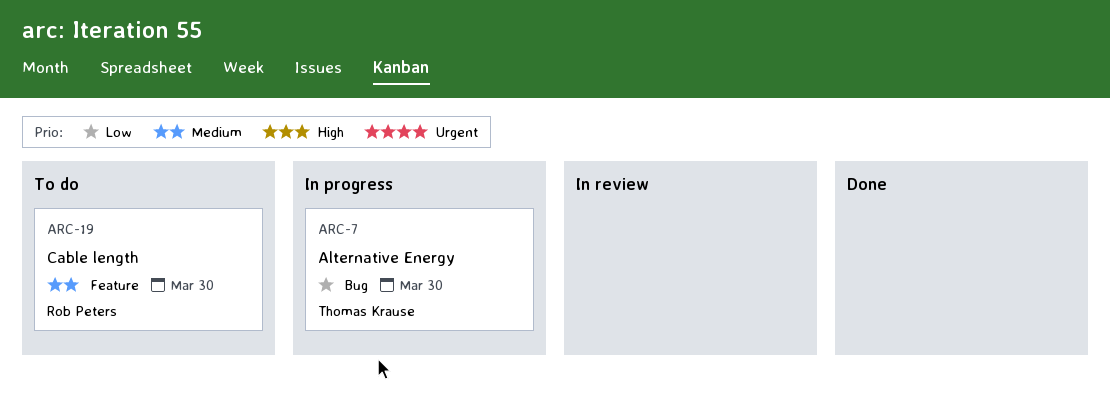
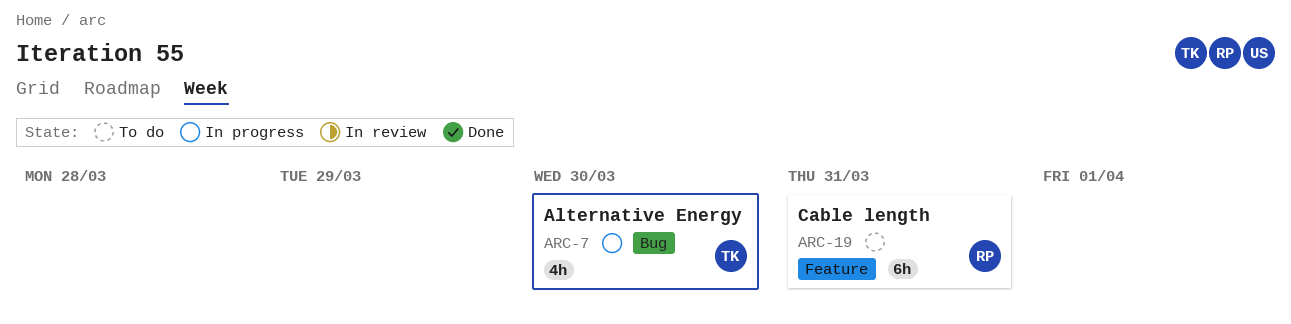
ARC-19, due: Mar 30 -> Mar 31

